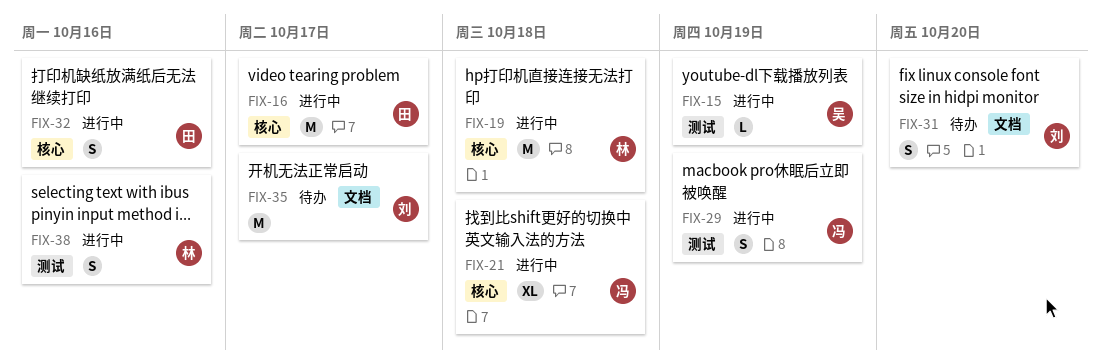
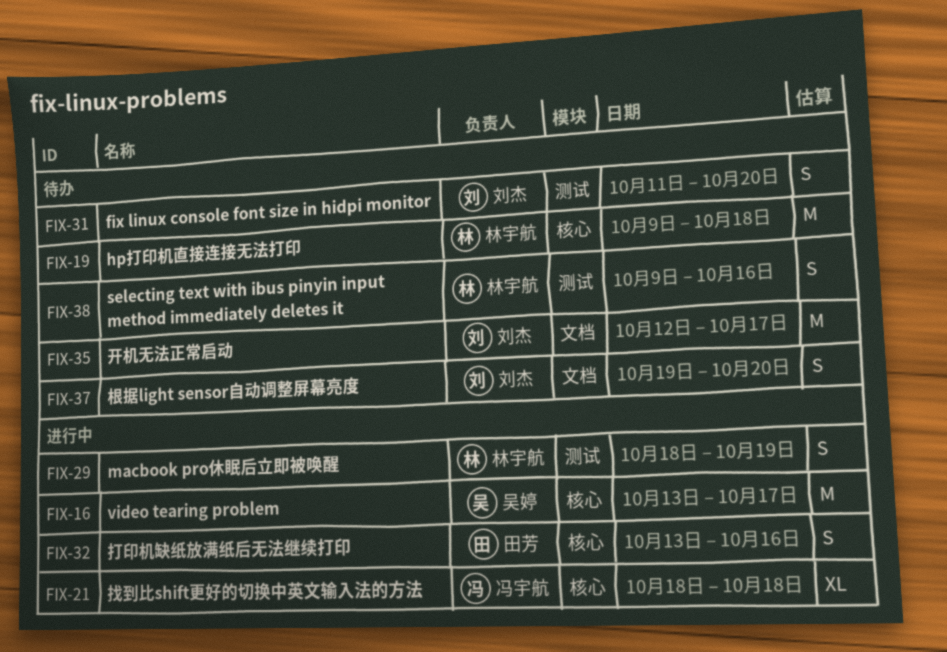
FIX-15: present -> none
FIX-16, owner: 田芳 -> 吴婷
FIX-19, status: 进行中 -> 待办
FIX-29, owner: 冯宇航 -> 林宇航
FIX-31, label: 文档 -> 测试
FIX-37: none -> present
FIX-38, status: 进行中 -> 待办

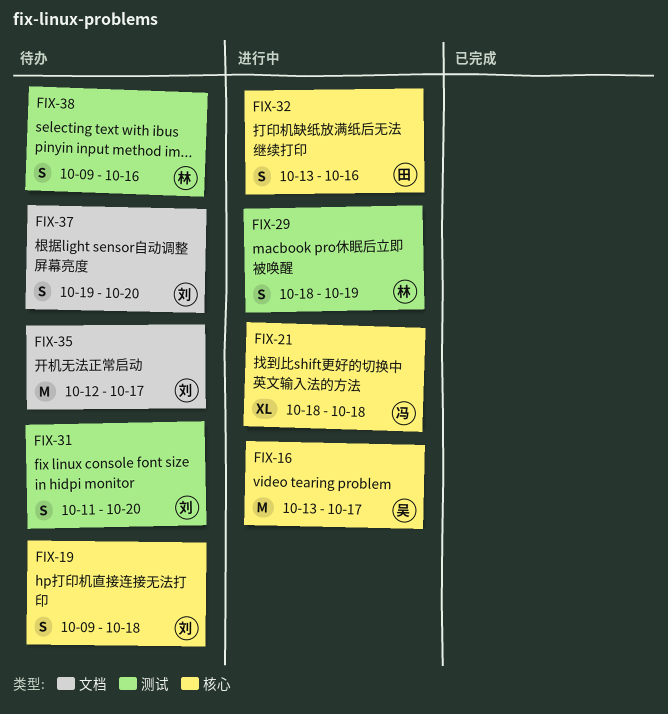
FIX-19, owner: 林宇航 -> 刘杰
FIX-19, estimate: M -> S

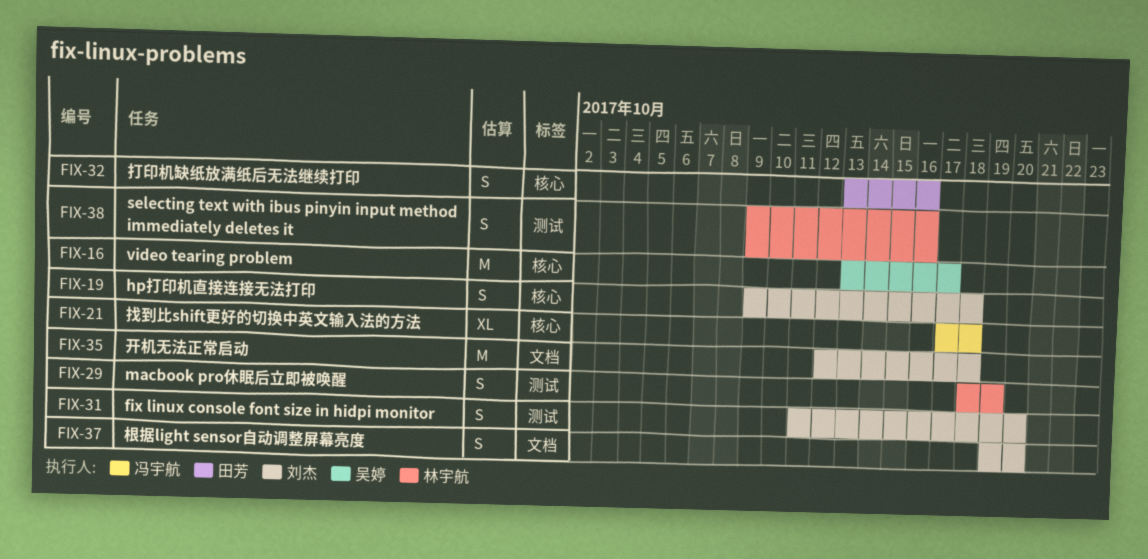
FIX-21, start: Oct 18 -> Oct 17
FIX-35, due: Oct 17 -> Oct 18

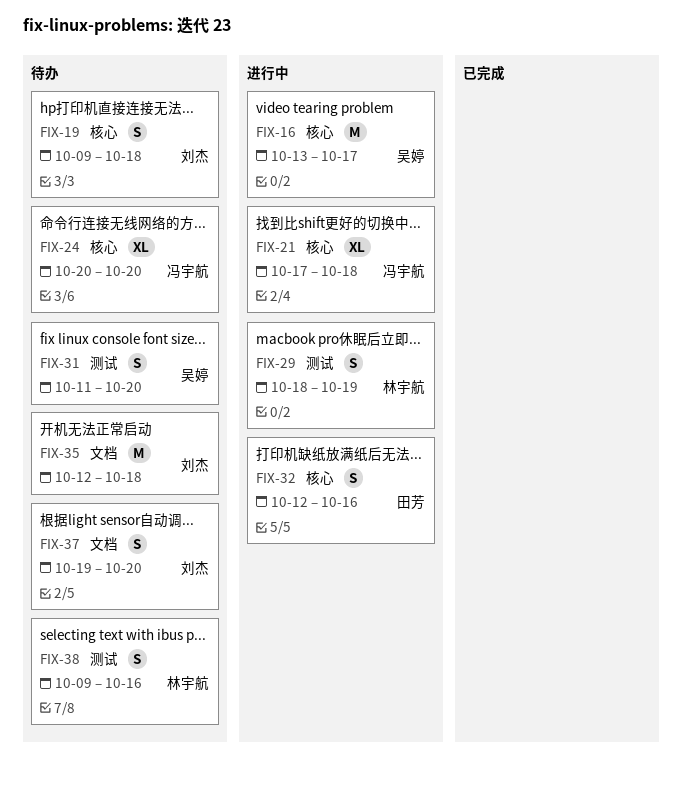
FIX-24: none -> present
FIX-31, owner: 刘杰 -> 吴婷
FIX-32, start: Oct 13 -> Oct 12

